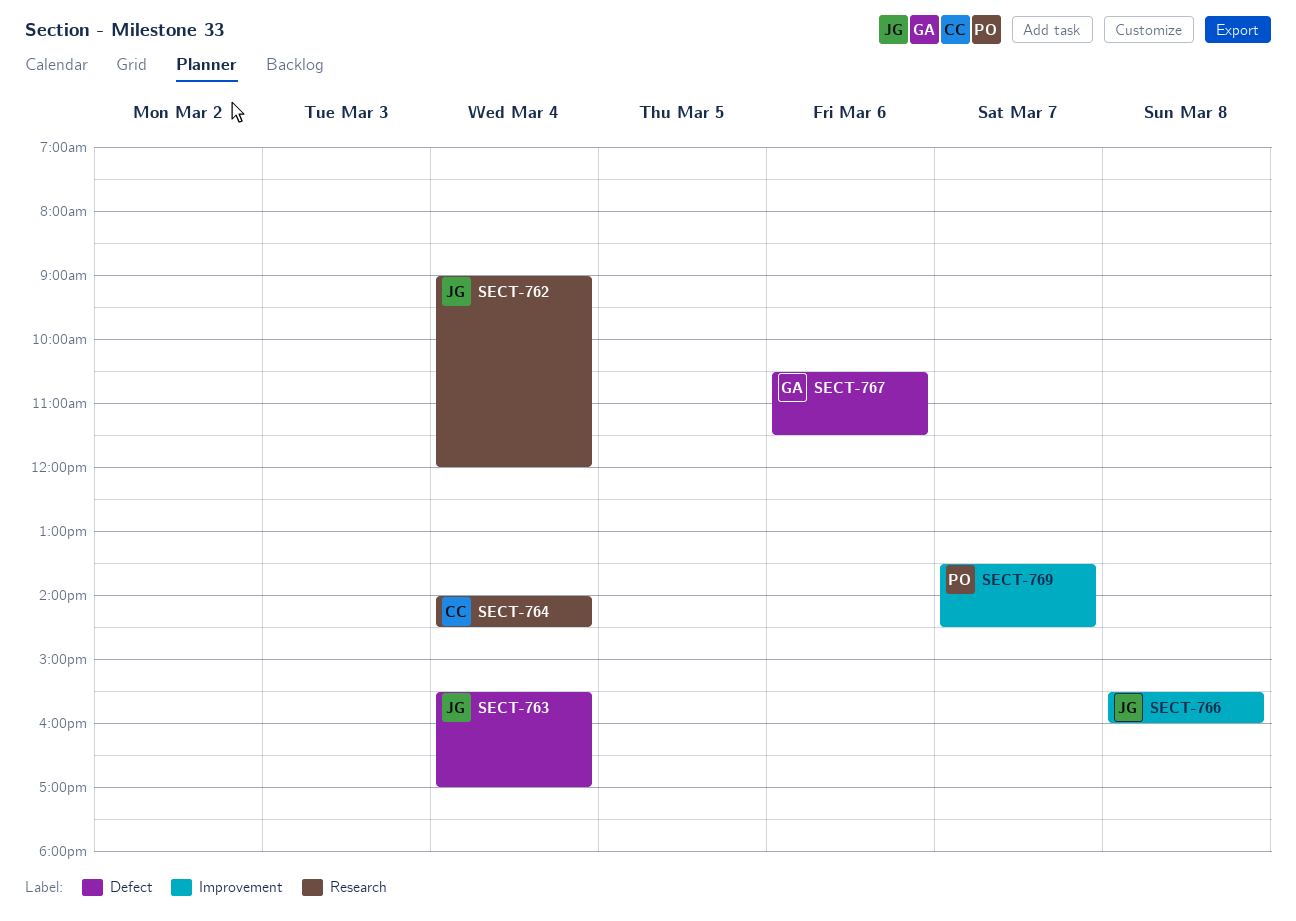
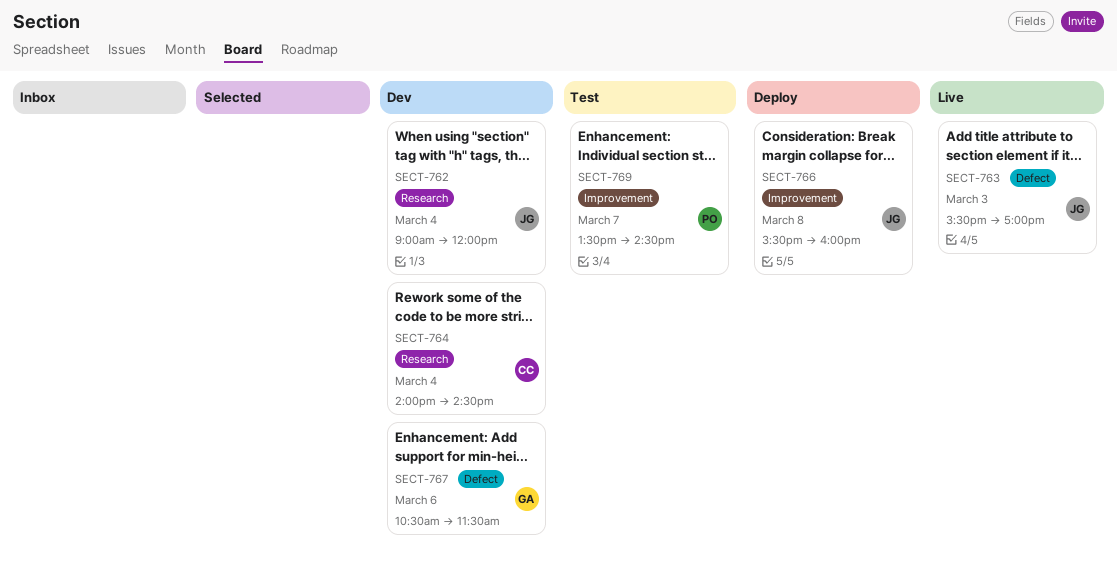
SECT-763, day: Mar 4 -> Mar 3

